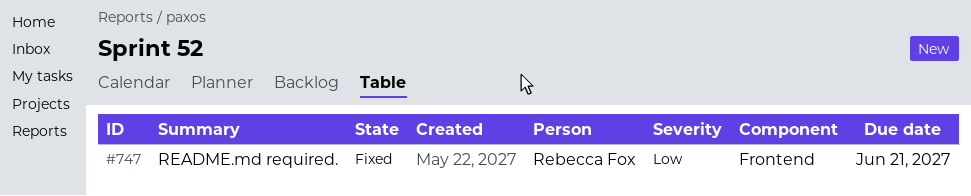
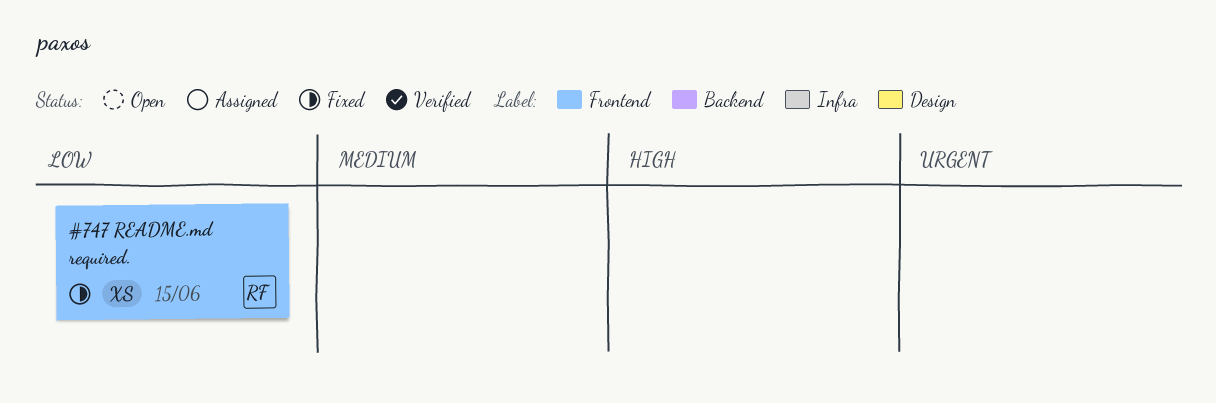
#747, due: Jun 21 -> Jun 15

